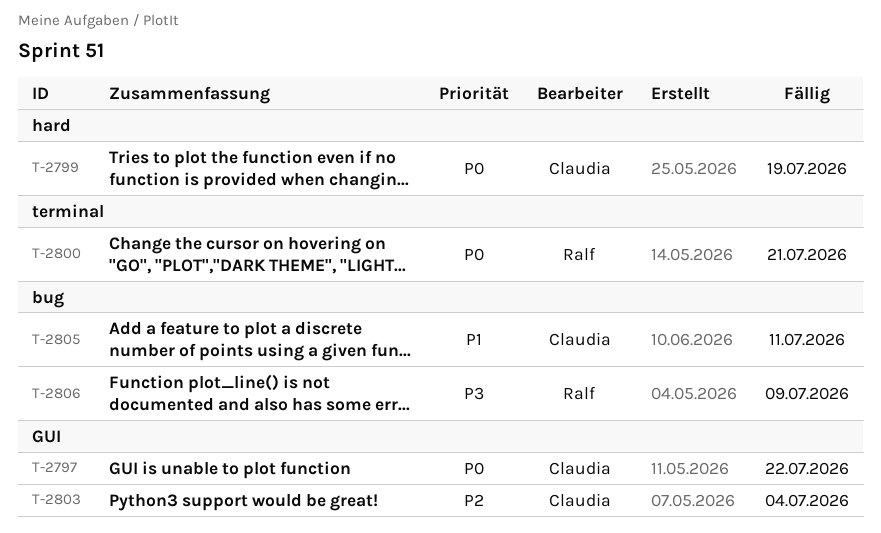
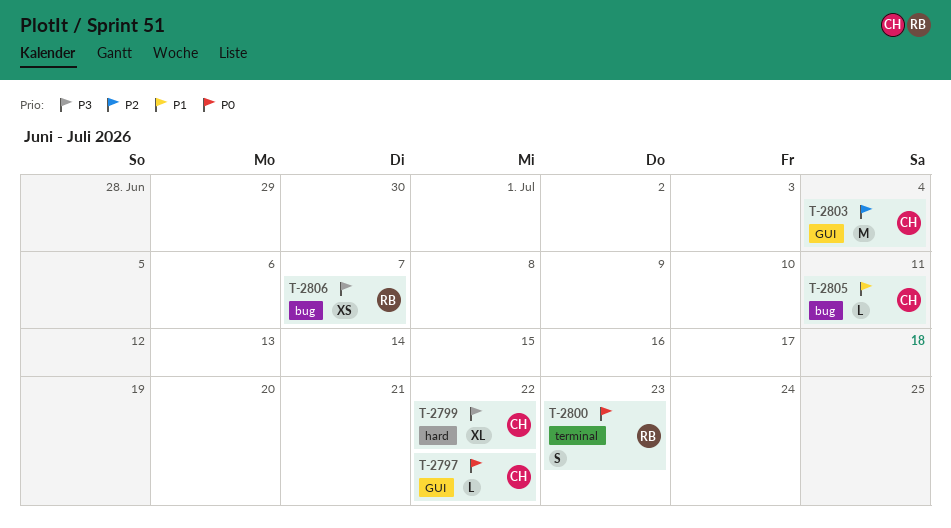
T-2799, priority: P0 -> P3
T-2799, due: Jul 19 -> Jul 22
T-2800, due: Jul 21 -> Jul 23
T-2806, due: Jul 9 -> Jul 7

